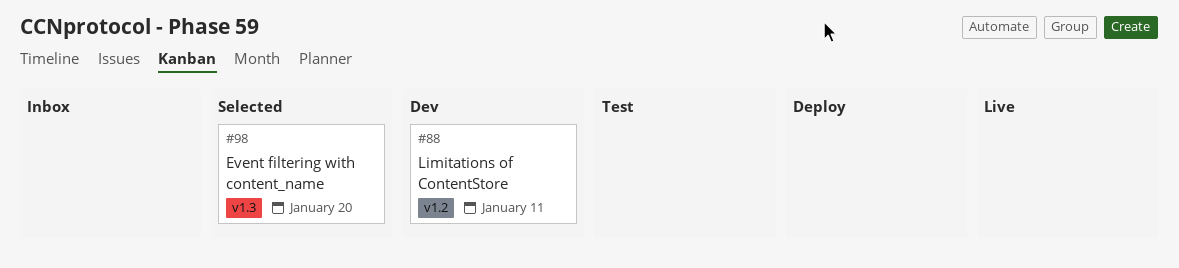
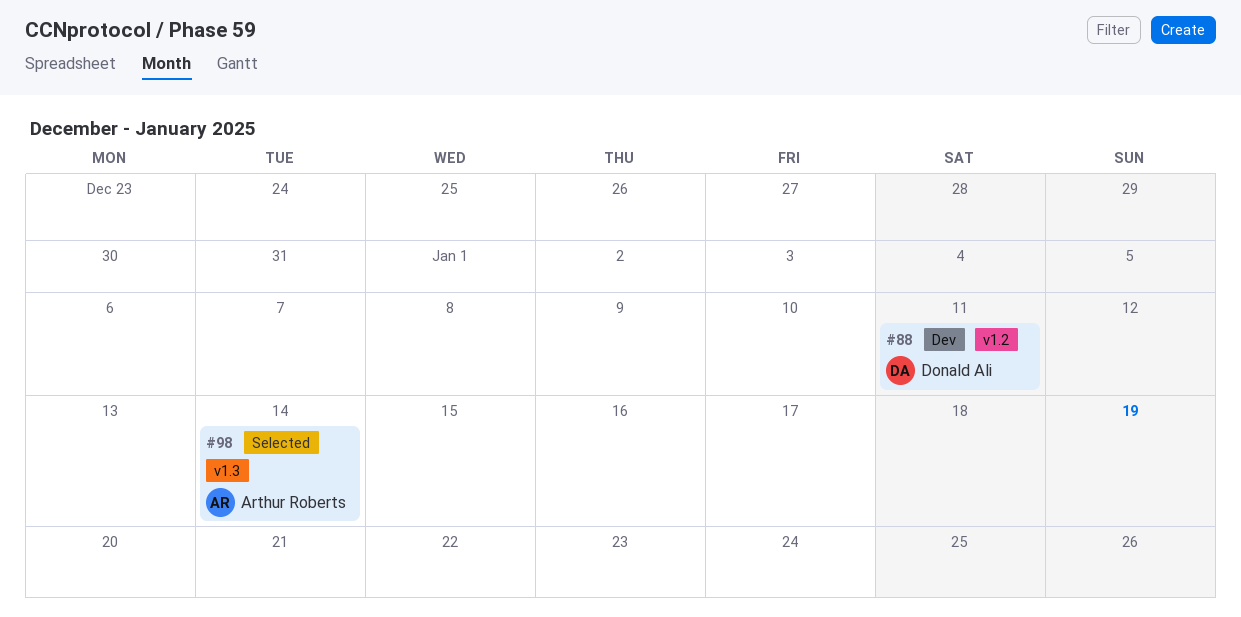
#98, due: Jan 20 -> Jan 14

